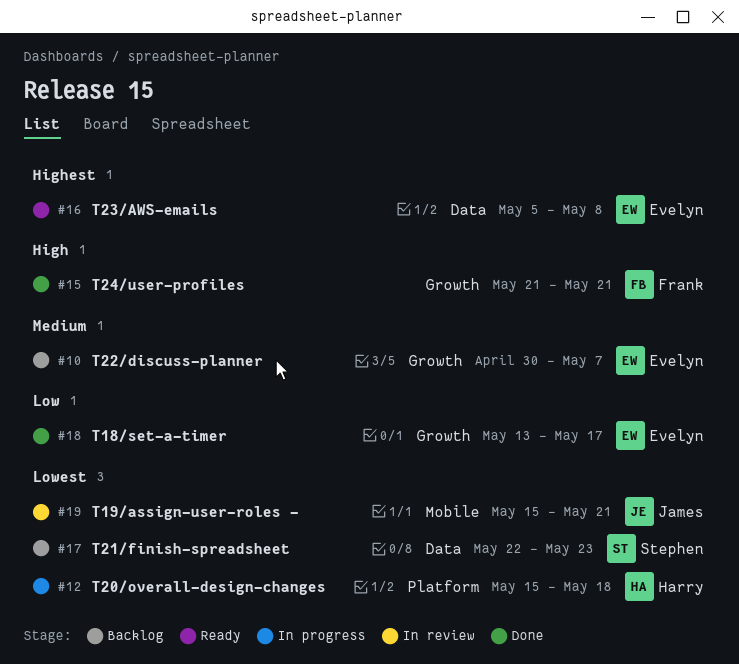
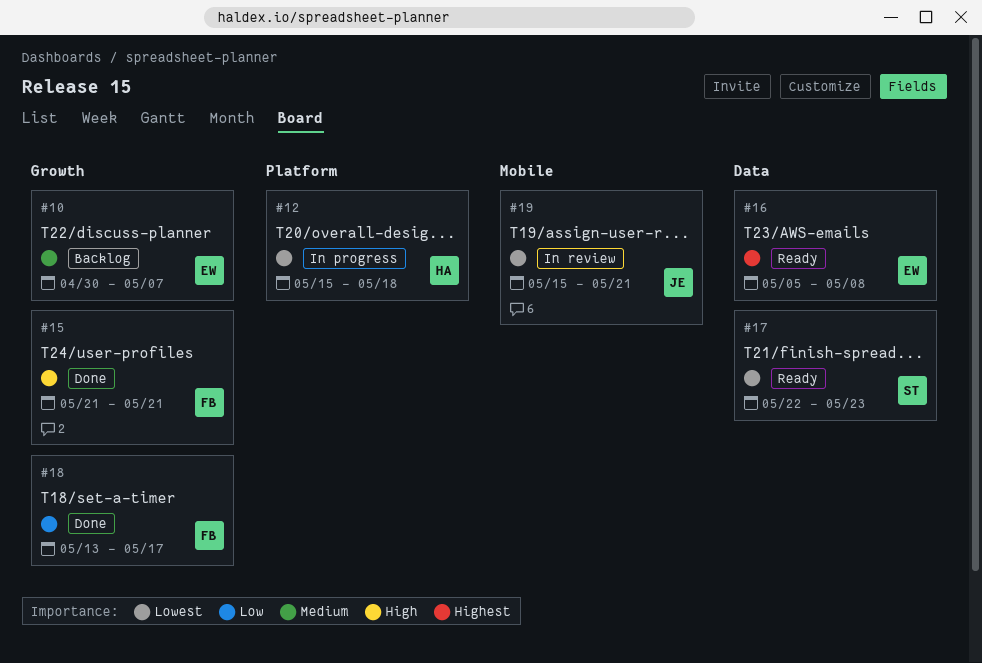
#17, status: Backlog -> Ready
#18, owner: Evelyn -> Frank

